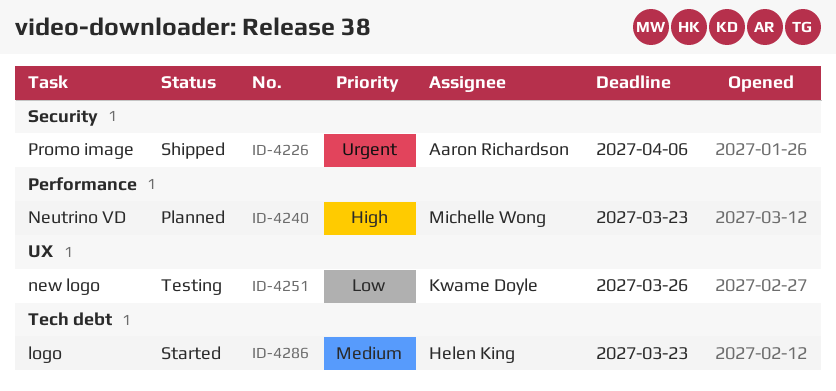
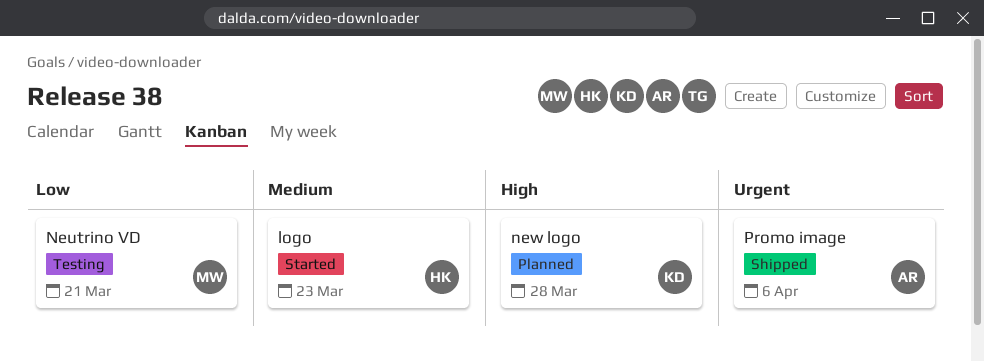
Neutrino VD, status: Planned -> Testing
Neutrino VD, priority: High -> Low
Neutrino VD, due: Mar 23 -> Mar 21
new logo, status: Testing -> Planned
new logo, priority: Low -> High
new logo, due: Mar 26 -> Mar 28

